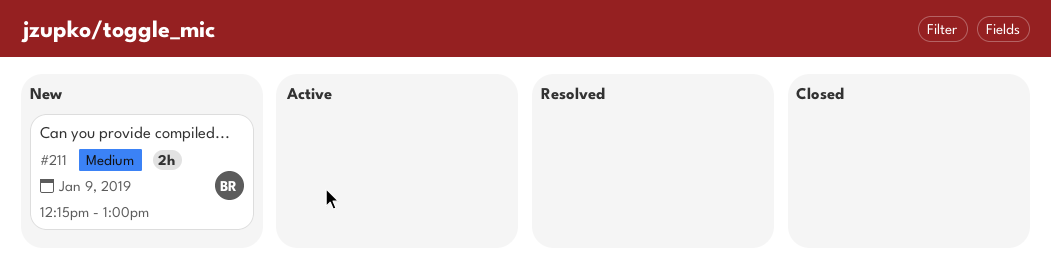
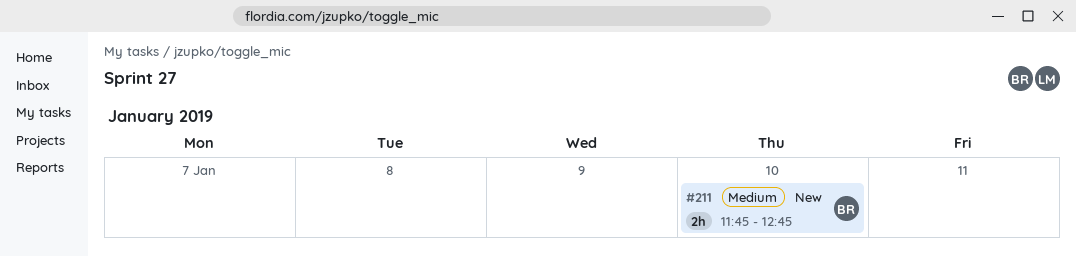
#211, day: Jan 9 -> Jan 10
#211, begins: 12:15 -> 11:45
#211, ends: 13:00 -> 12:45

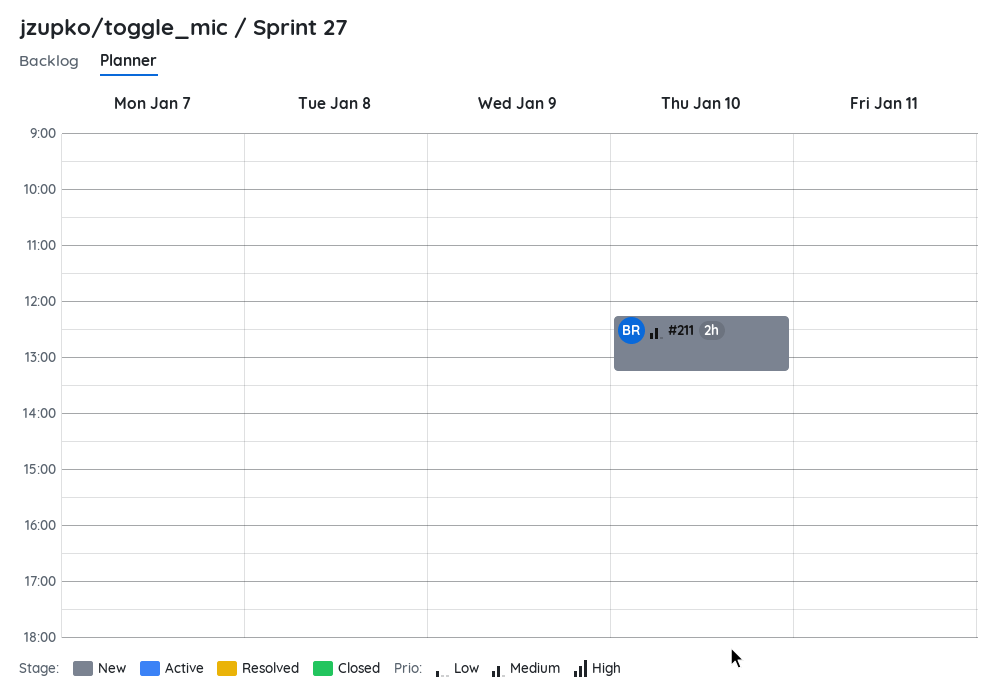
#211, begins: 11:45 -> 12:15
#211, ends: 12:45 -> 13:15

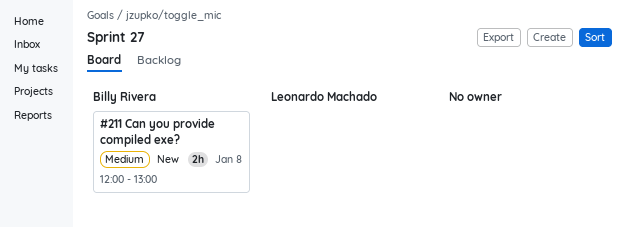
#211, day: Jan 10 -> Jan 8
#211, begins: 12:15 -> 12:00
#211, ends: 13:15 -> 13:00

